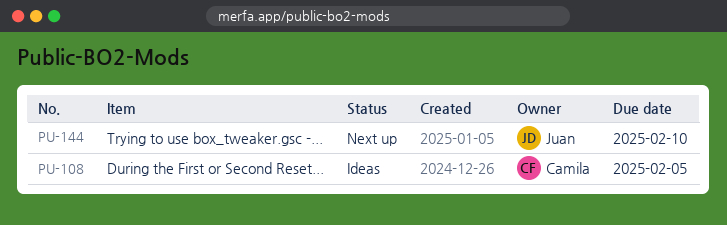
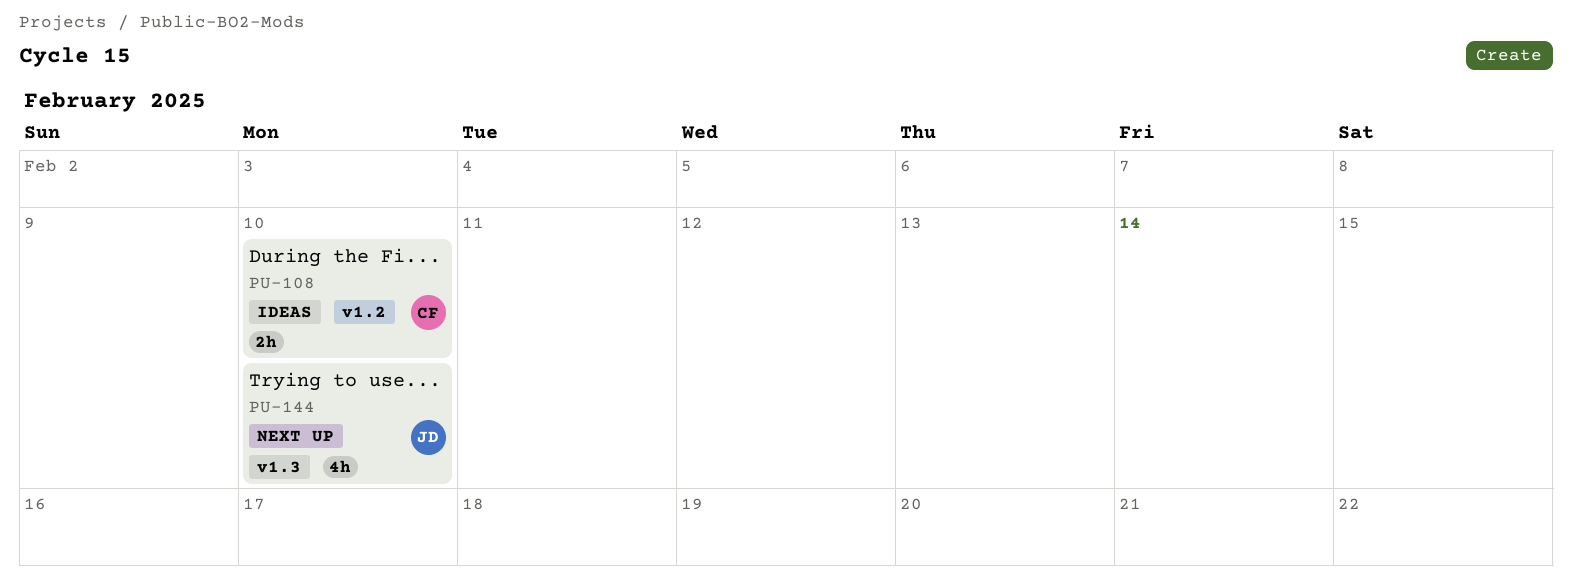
PU-108, due: Feb 5 -> Feb 10

